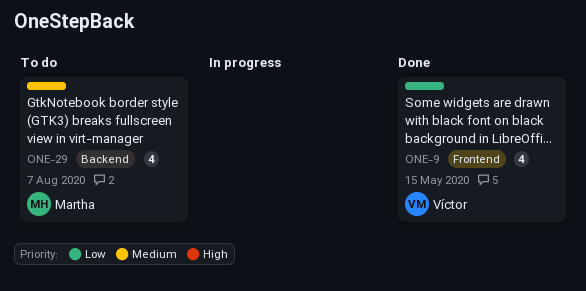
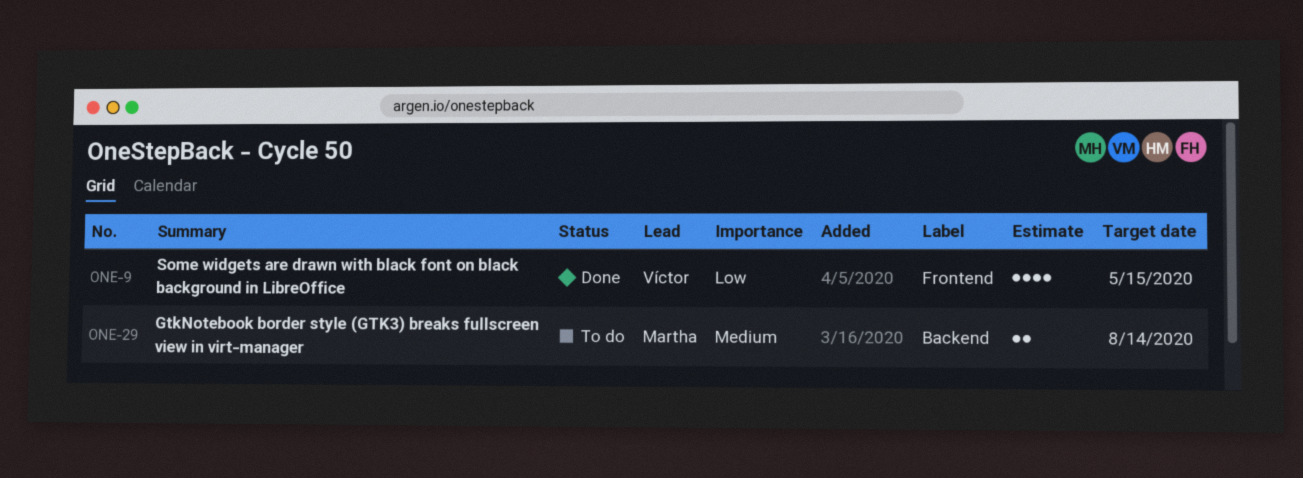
ONE-29, estimate: 4 -> 2
ONE-29, due: Aug 7 -> Aug 14

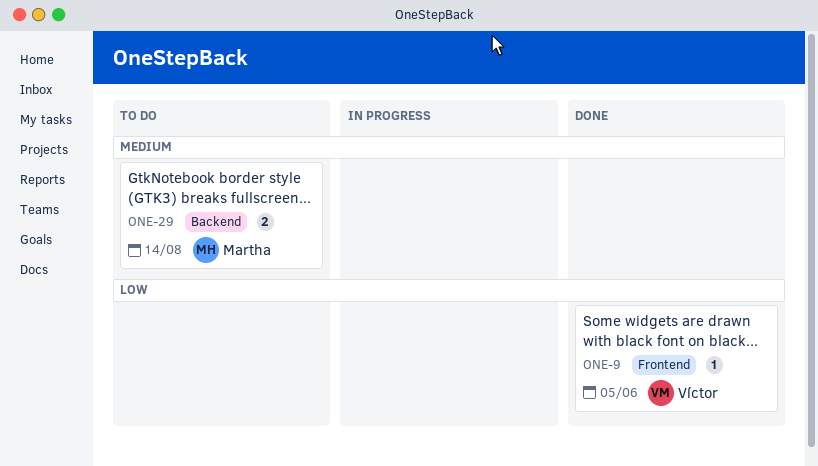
ONE-9, estimate: 4 -> 1
ONE-9, due: May 15 -> Jun 5

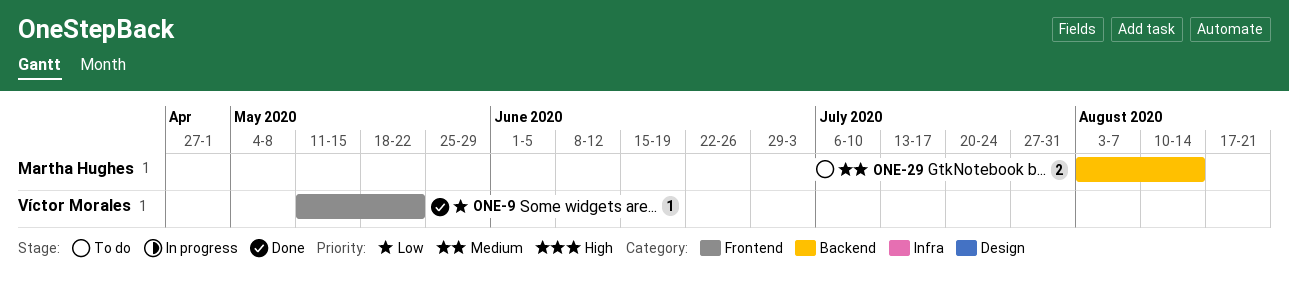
ONE-9, due: Jun 5 -> May 22

